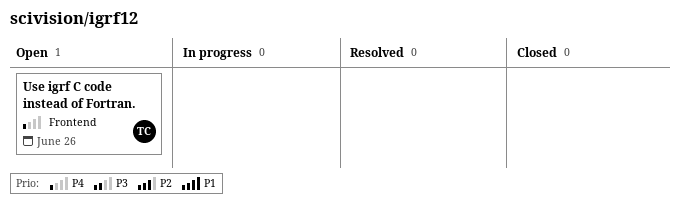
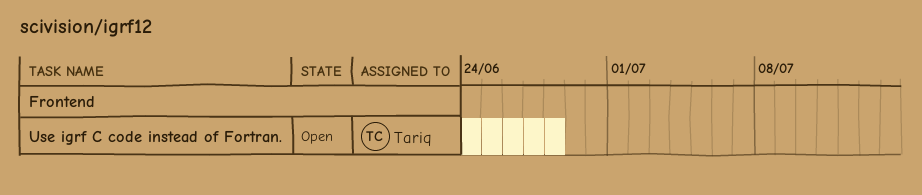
Use igrf C code instead of Fortran., due: Jun 26 -> Jun 28

